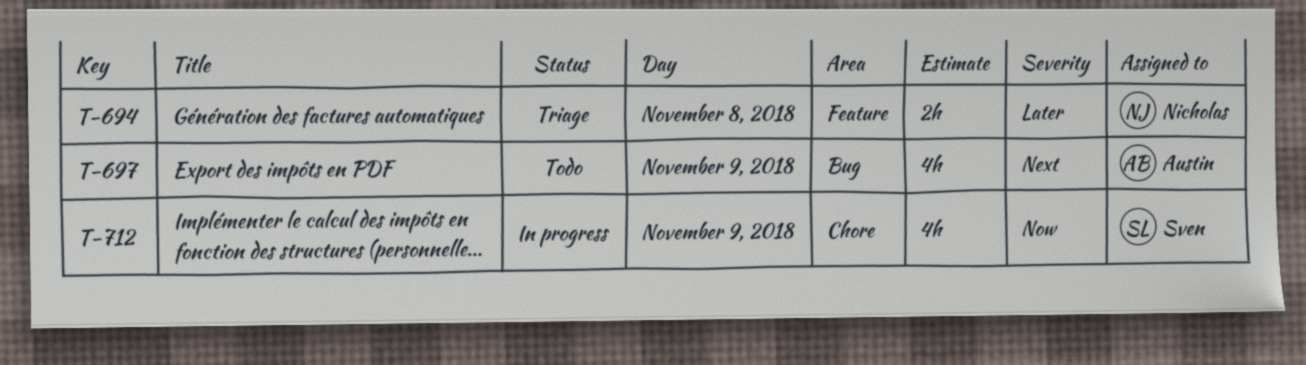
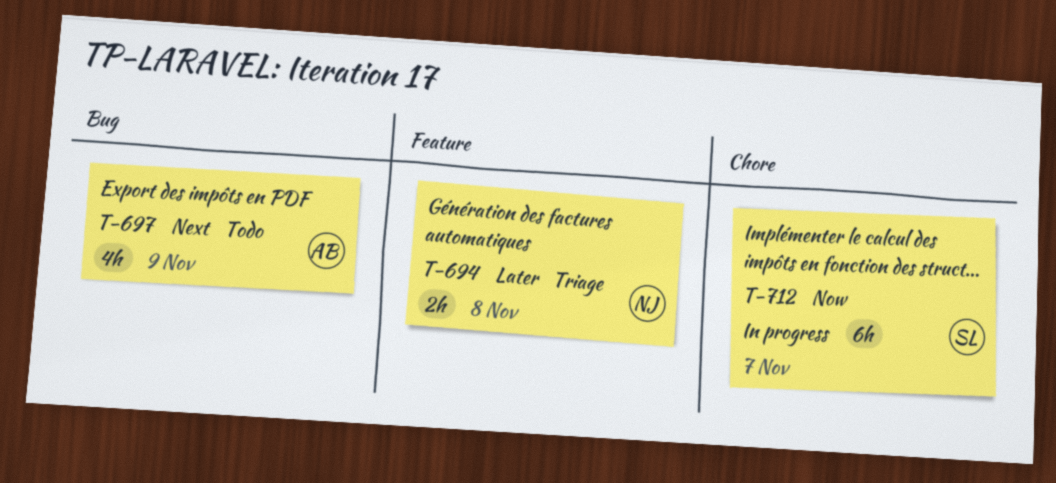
T-712, estimate: 4h -> 6h
T-712, day: Nov 9 -> Nov 7

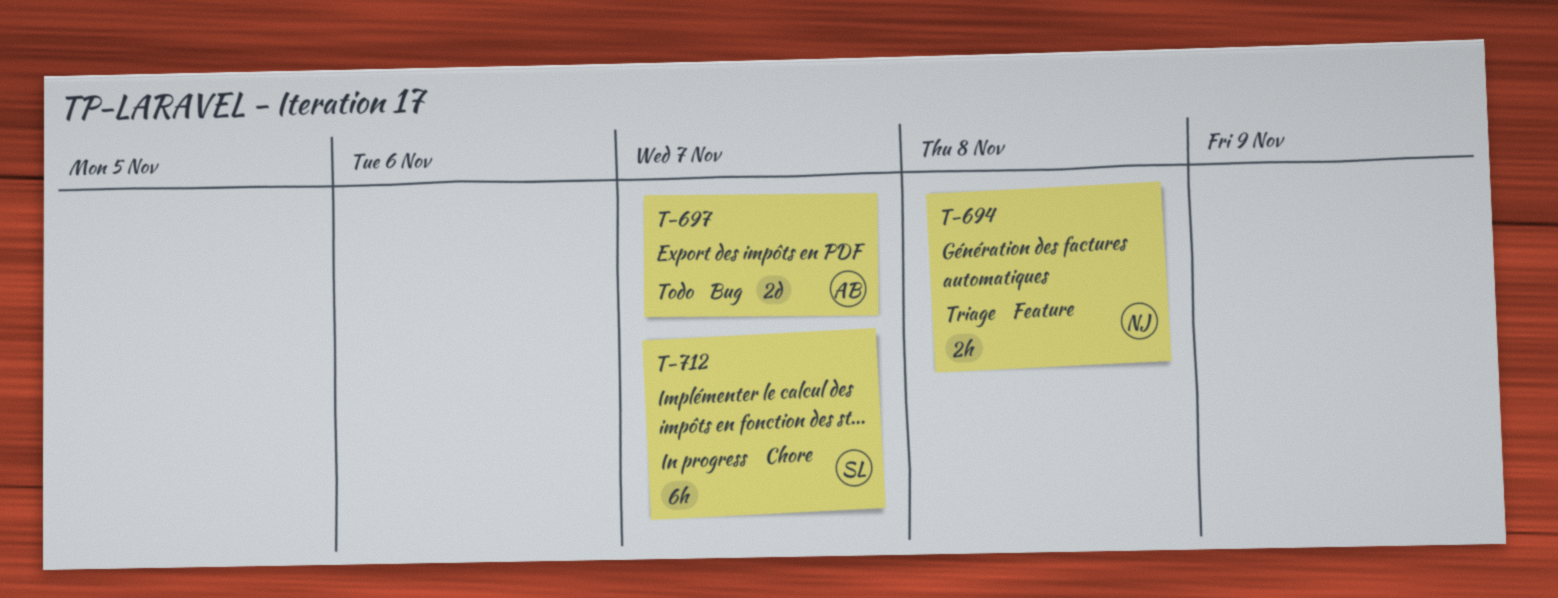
T-697, estimate: 4h -> 2d
T-697, day: Nov 9 -> Nov 7

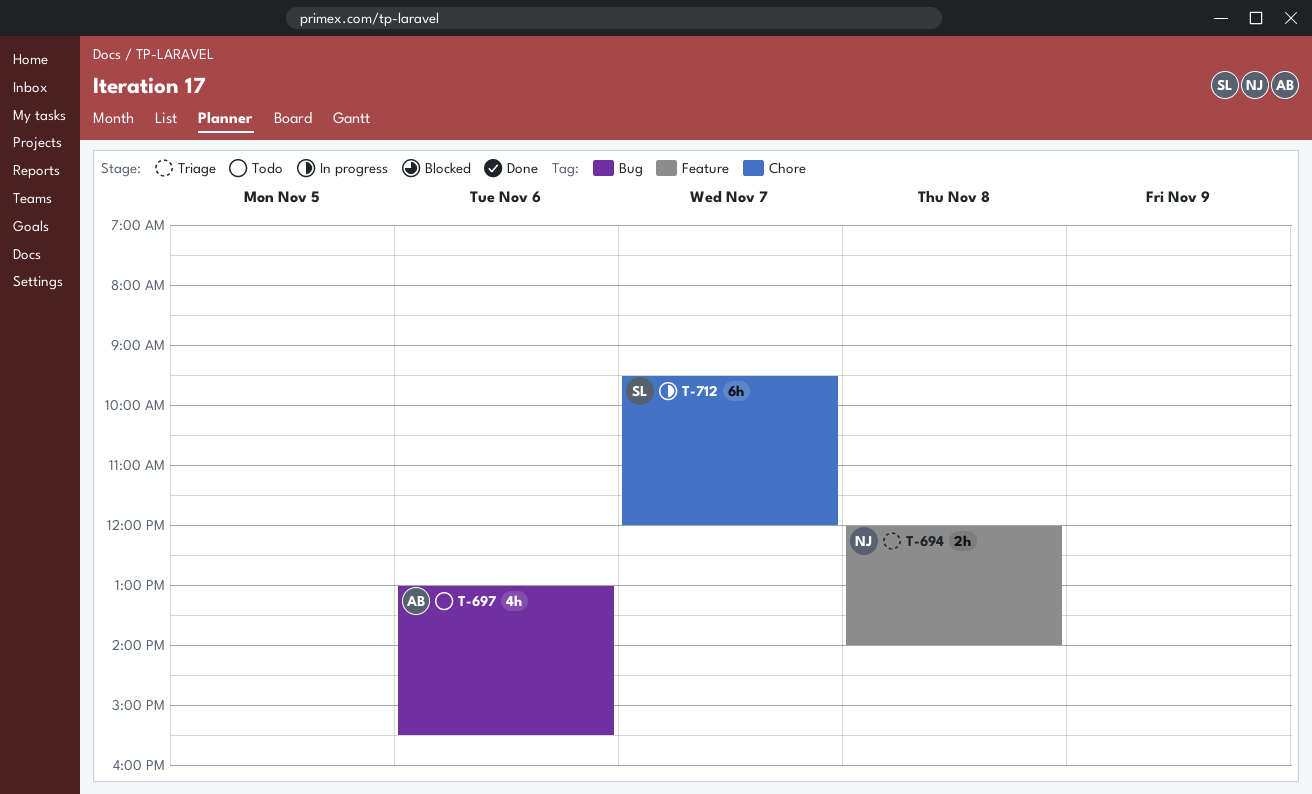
T-697, estimate: 2d -> 4h
T-697, day: Nov 7 -> Nov 6

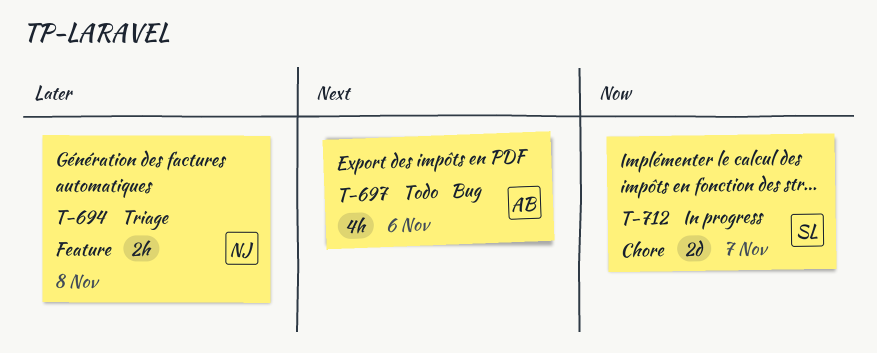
T-712, estimate: 6h -> 2d

